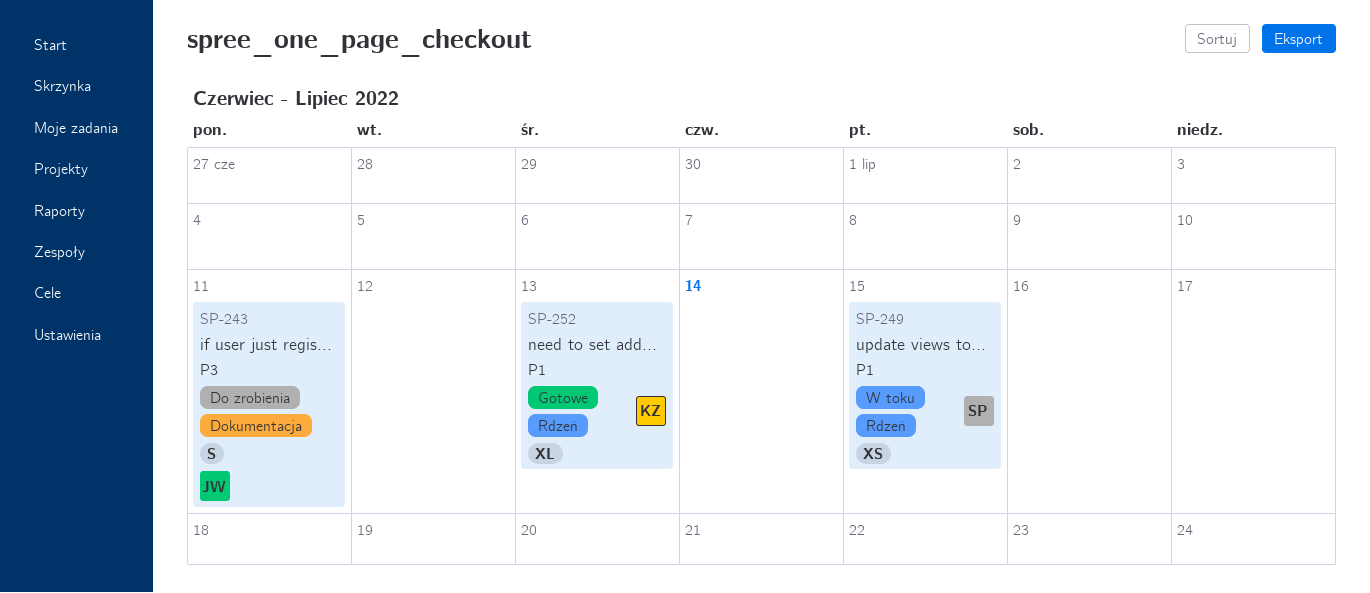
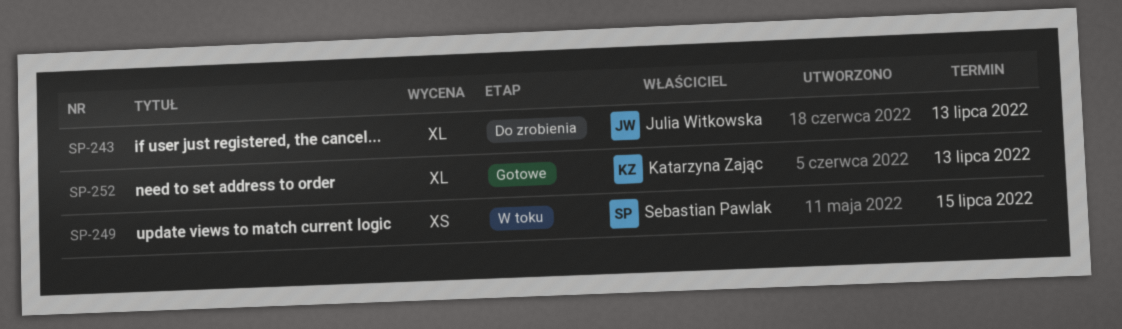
SP-243, estimate: S -> XL
SP-243, due: Jul 11 -> Jul 13

